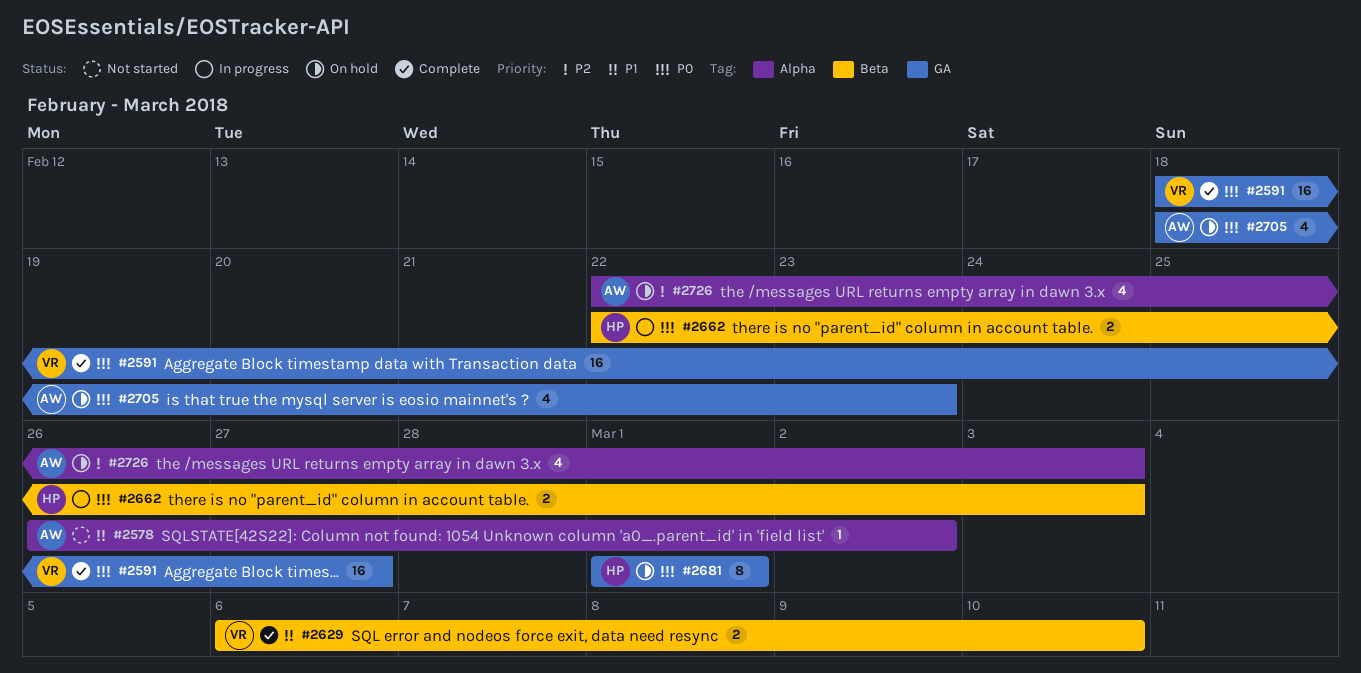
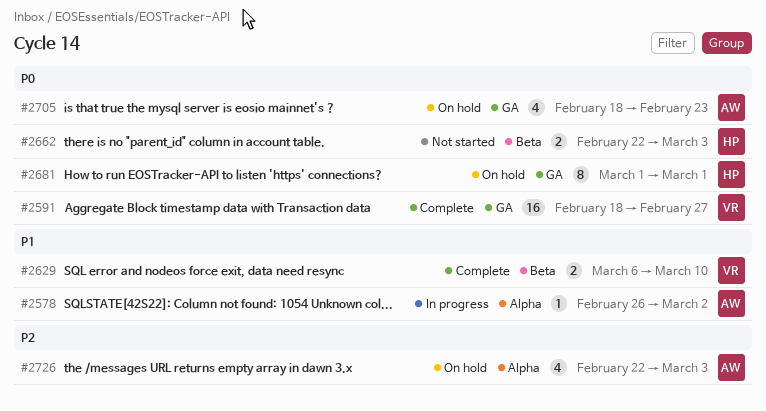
#2578, status: Not started -> In progress
#2662, status: In progress -> Not started

